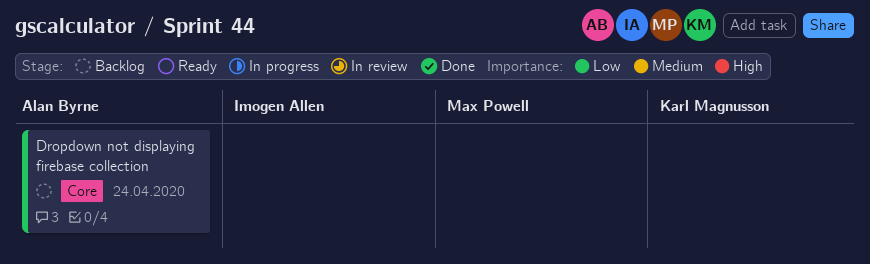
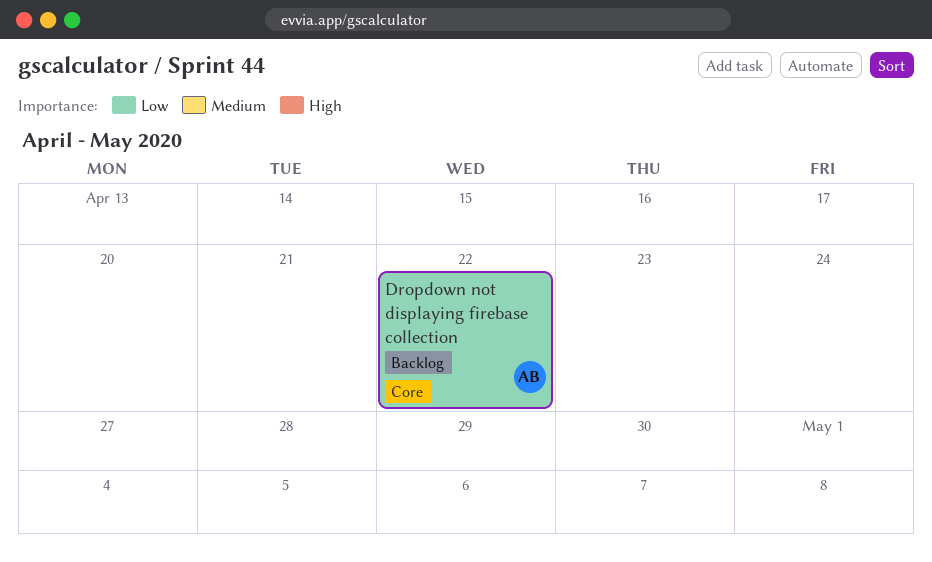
Dropdown not displaying firebase collection, due: Apr 24 -> Apr 22

